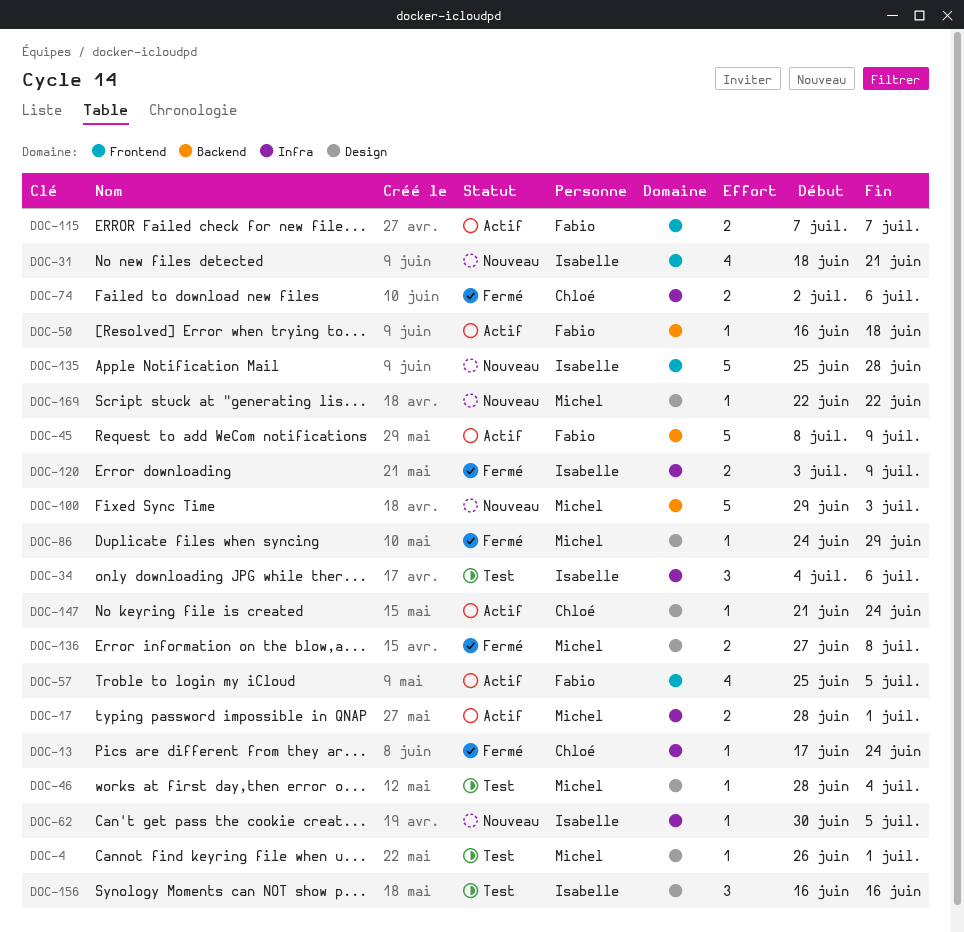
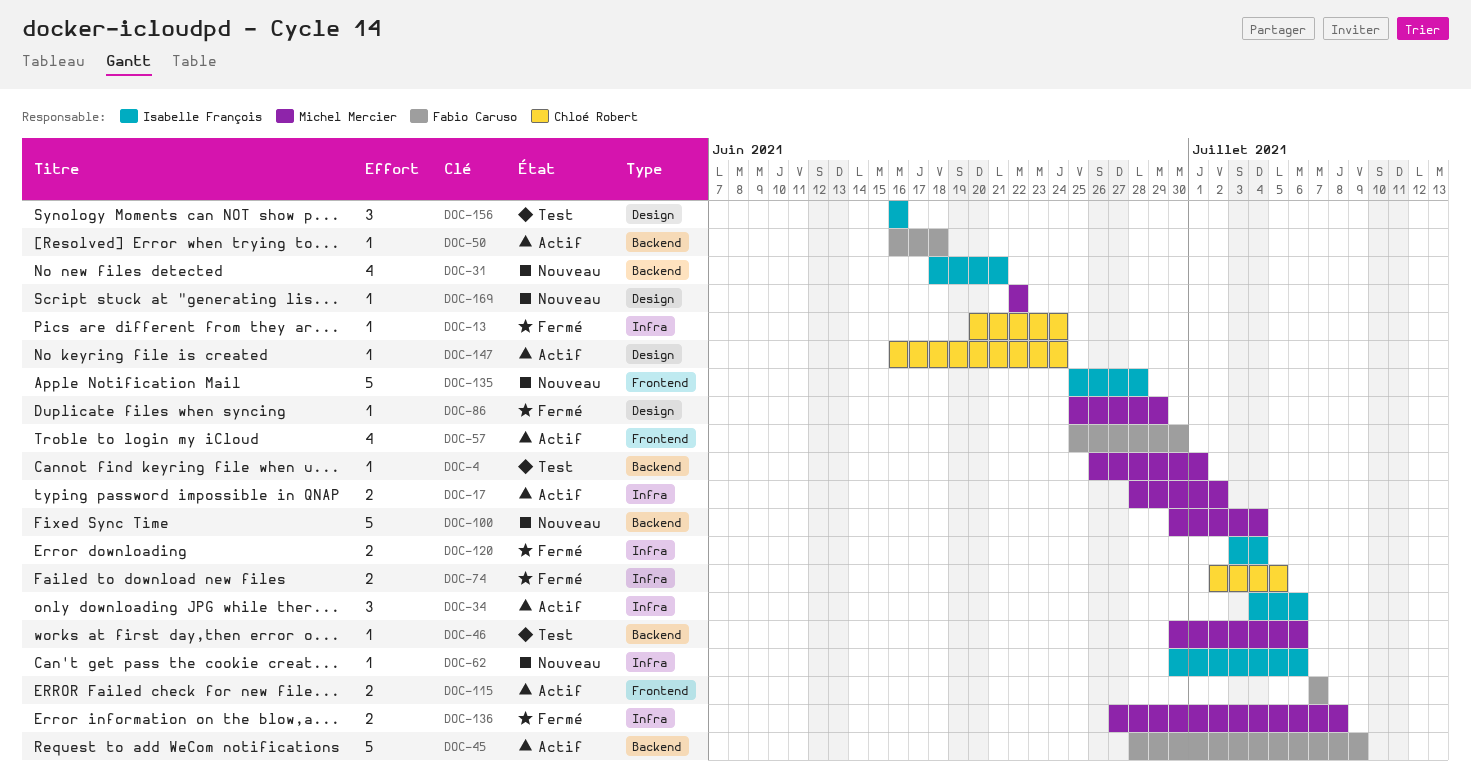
DOC-4, label: Design -> Backend
DOC-13, start: Jun 17 -> Jun 20
DOC-17, due: Jul 1 -> Jul 2
DOC-31, label: Frontend -> Backend
DOC-34, status: Test -> Actif
DOC-45, start: Jul 8 -> Jun 28
DOC-46, label: Design -> Backend
DOC-46, start: Jun 28 -> Jun 30
DOC-46, due: Jul 4 -> Jul 6
DOC-57, due: Jul 5 -> Jun 30
DOC-62, due: Jul 5 -> Jul 6
DOC-74, due: Jul 6 -> Jul 5
DOC-86, start: Jun 24 -> Jun 25
DOC-100, start: Jun 29 -> Jun 30
DOC-100, due: Jul 3 -> Jul 4
DOC-120, due: Jul 9 -> Jul 4
DOC-136, label: Design -> Infra
DOC-147, start: Jun 21 -> Jun 16

